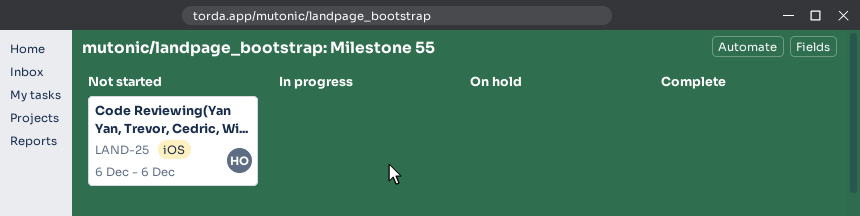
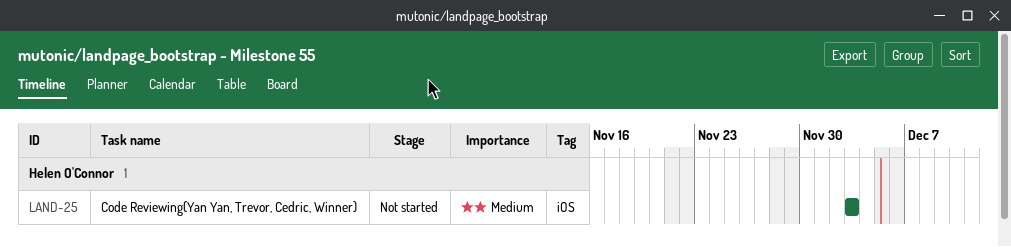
LAND-25, start: Dec 6 -> Dec 3
LAND-25, due: Dec 6 -> Dec 3

